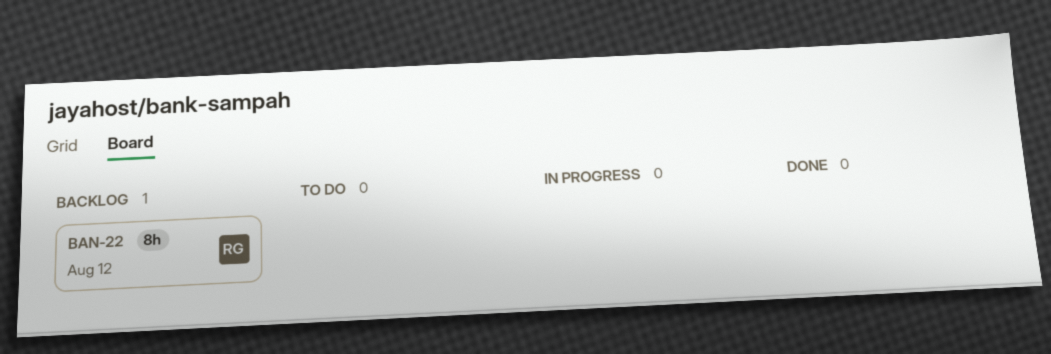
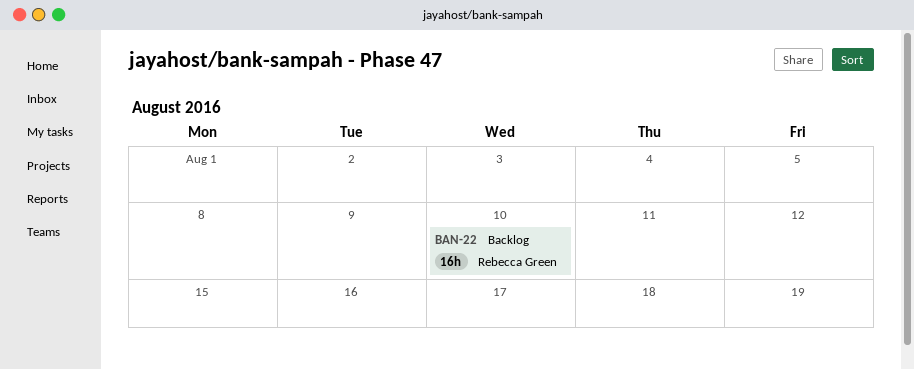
BAN-22, estimate: 8h -> 16h
BAN-22, due: Aug 12 -> Aug 10

